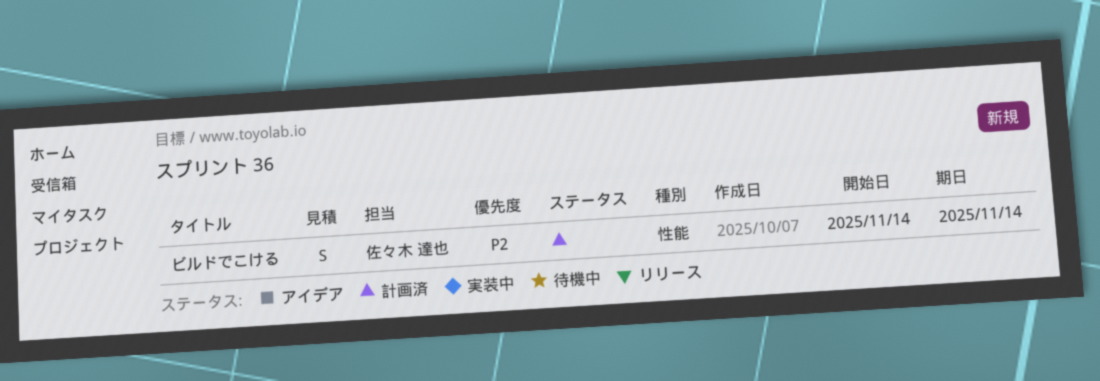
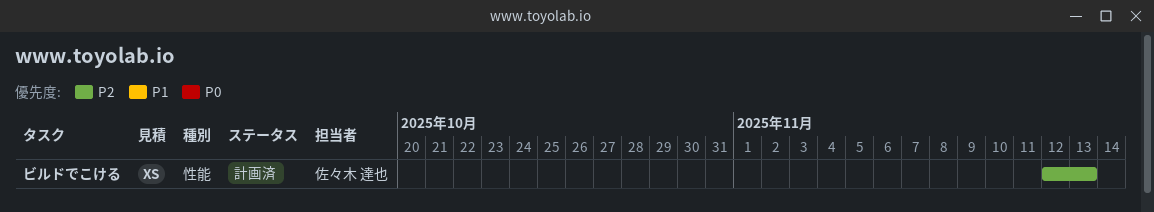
ビルドでこける, estimate: S -> XS
ビルドでこける, start: Nov 14 -> Nov 12
ビルドでこける, due: Nov 14 -> Nov 13

